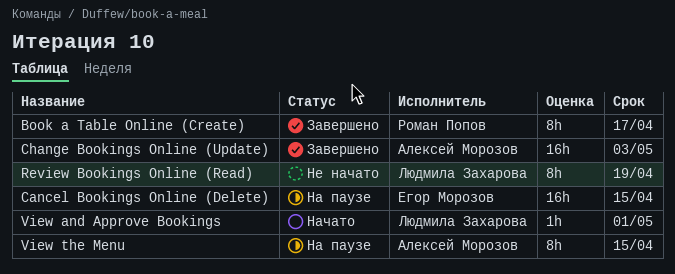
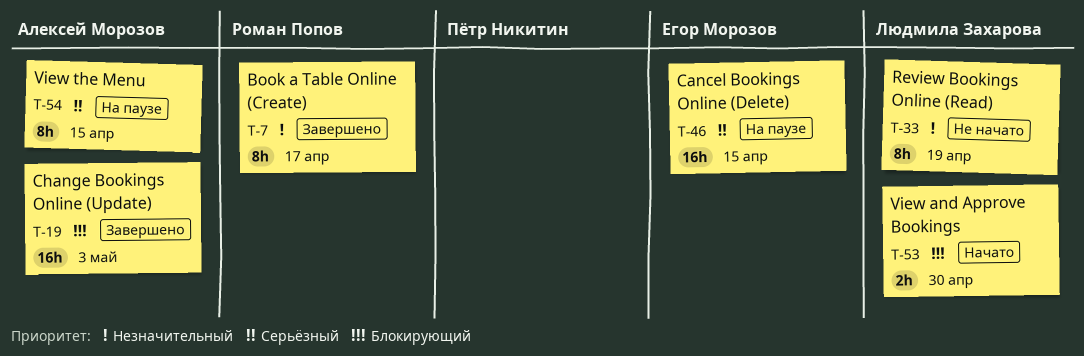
View and Approve Bookings, estimate: 1h -> 2h
View and Approve Bookings, due: May 1 -> Apr 30

